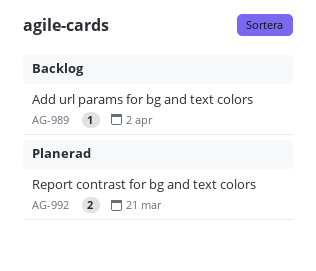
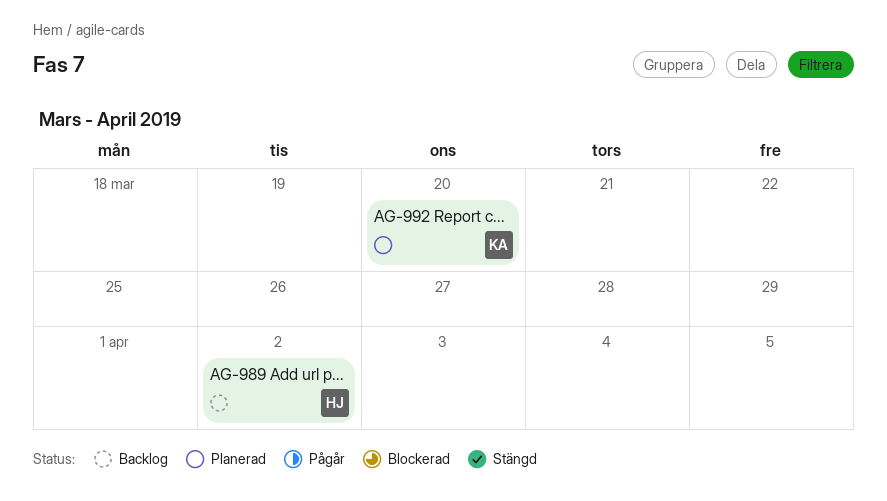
AG-992, due: Mar 21 -> Mar 20

